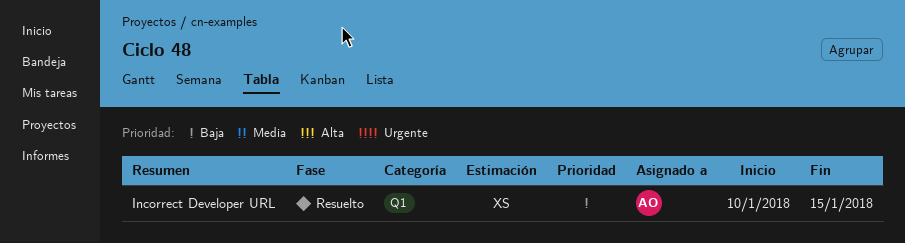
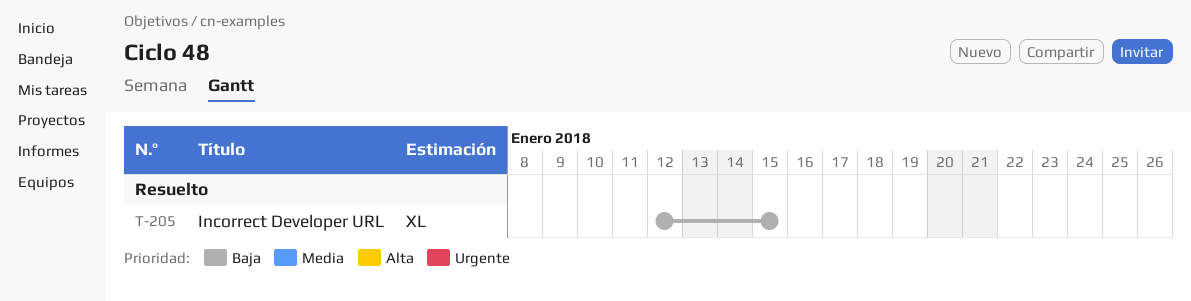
Incorrect Developer URL, estimate: XS -> XL
Incorrect Developer URL, start: Jan 10 -> Jan 12

